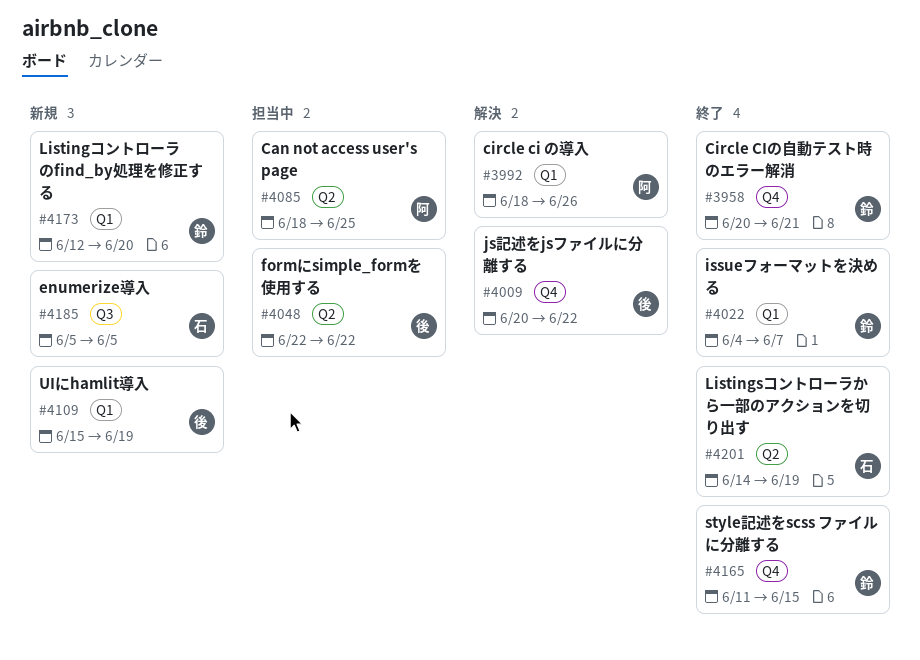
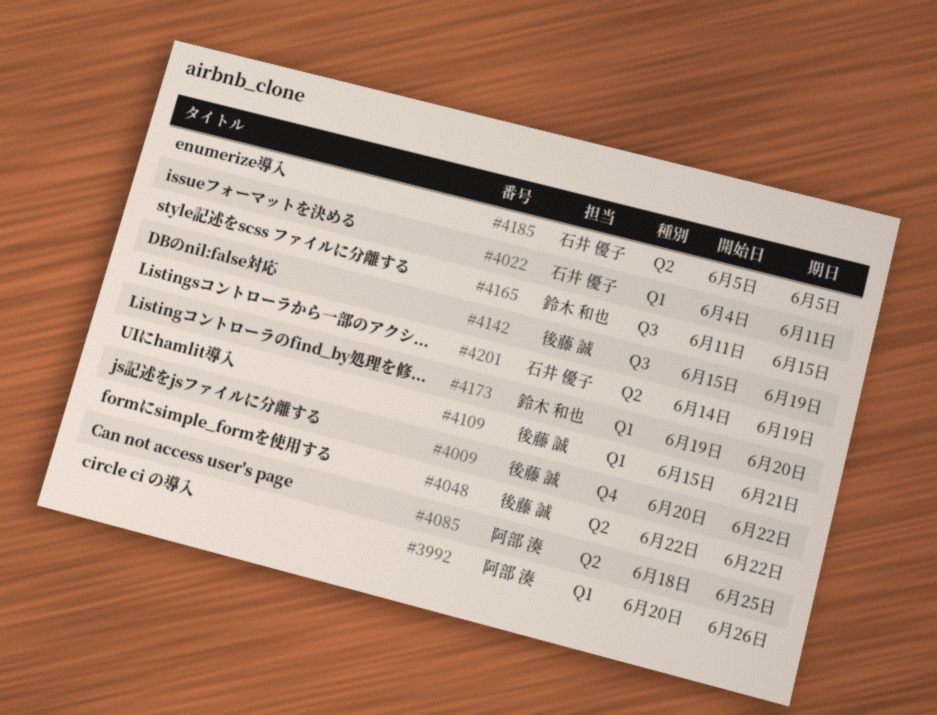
#3958: present -> none
#3992, start: Jun 18 -> Jun 20
#4022, owner: 鈴木 和也 -> 石井 優子
#4022, due: Jun 7 -> Jun 11
#4109, due: Jun 19 -> Jun 21
#4142: none -> present
#4165, label: Q4 -> Q3
#4173, start: Jun 12 -> Jun 19
#4185, label: Q3 -> Q2

